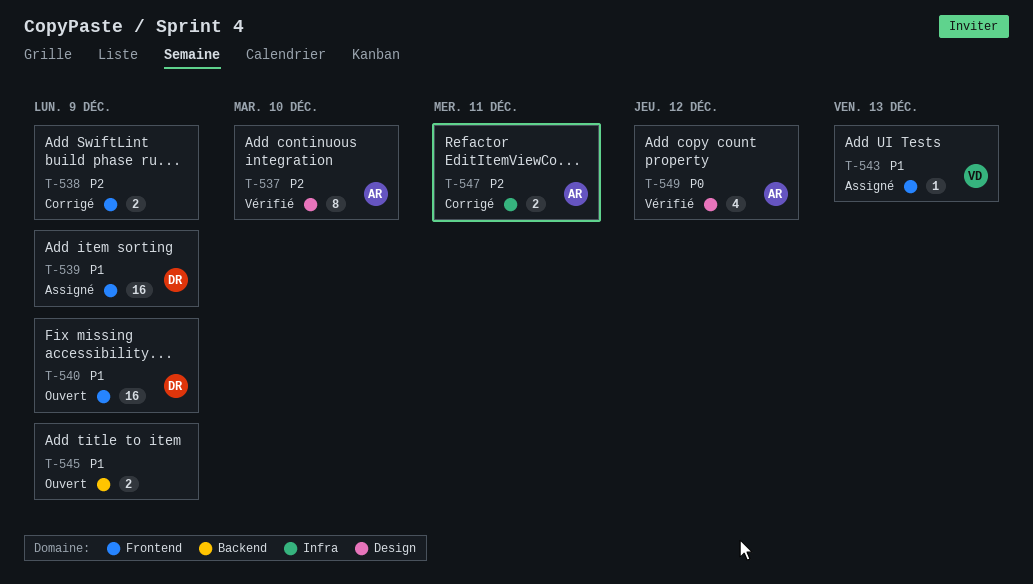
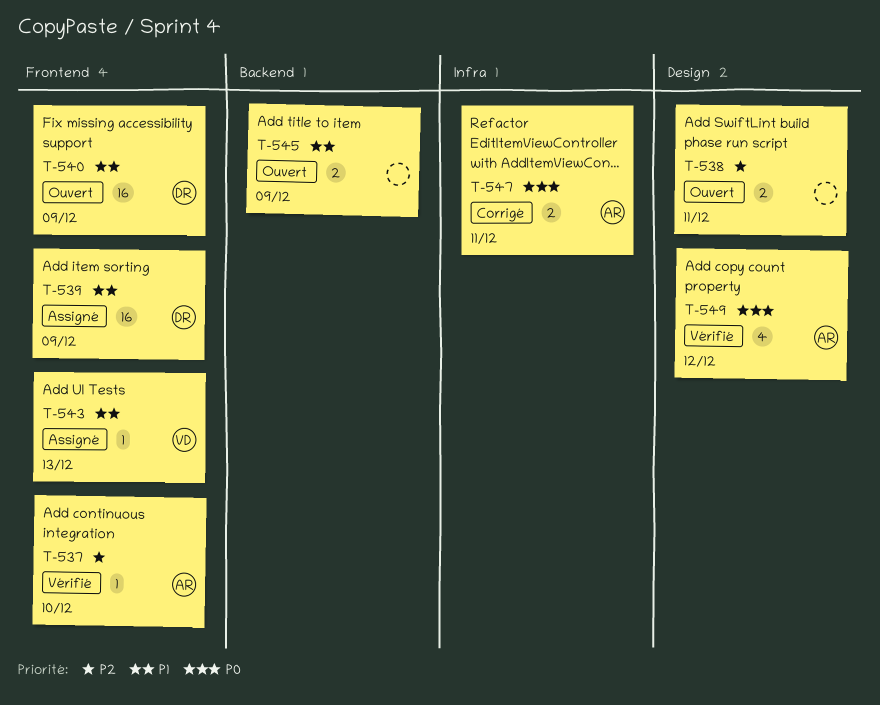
T-537, label: Design -> Frontend
T-537, estimate: 8 -> 1
T-538, status: Corrigé -> Ouvert
T-538, label: Frontend -> Design
T-538, due: Dec 9 -> Dec 11
T-547, priority: P2 -> P0

